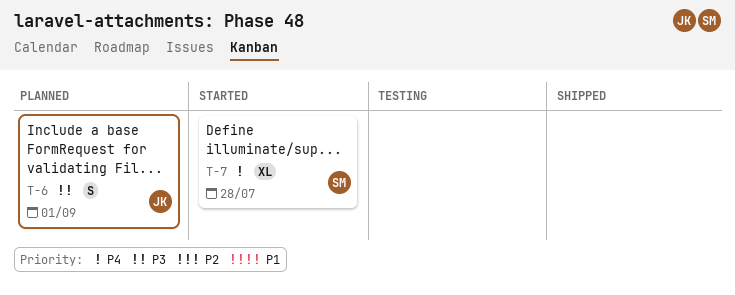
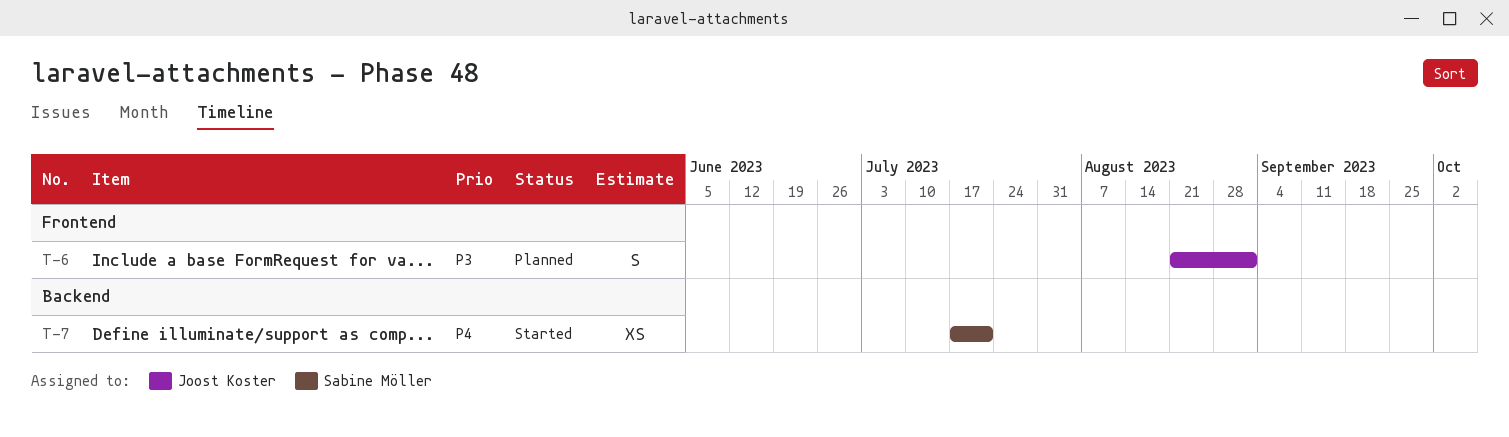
T-7, estimate: XL -> XS
T-7, due: Jul 28 -> Jul 21

